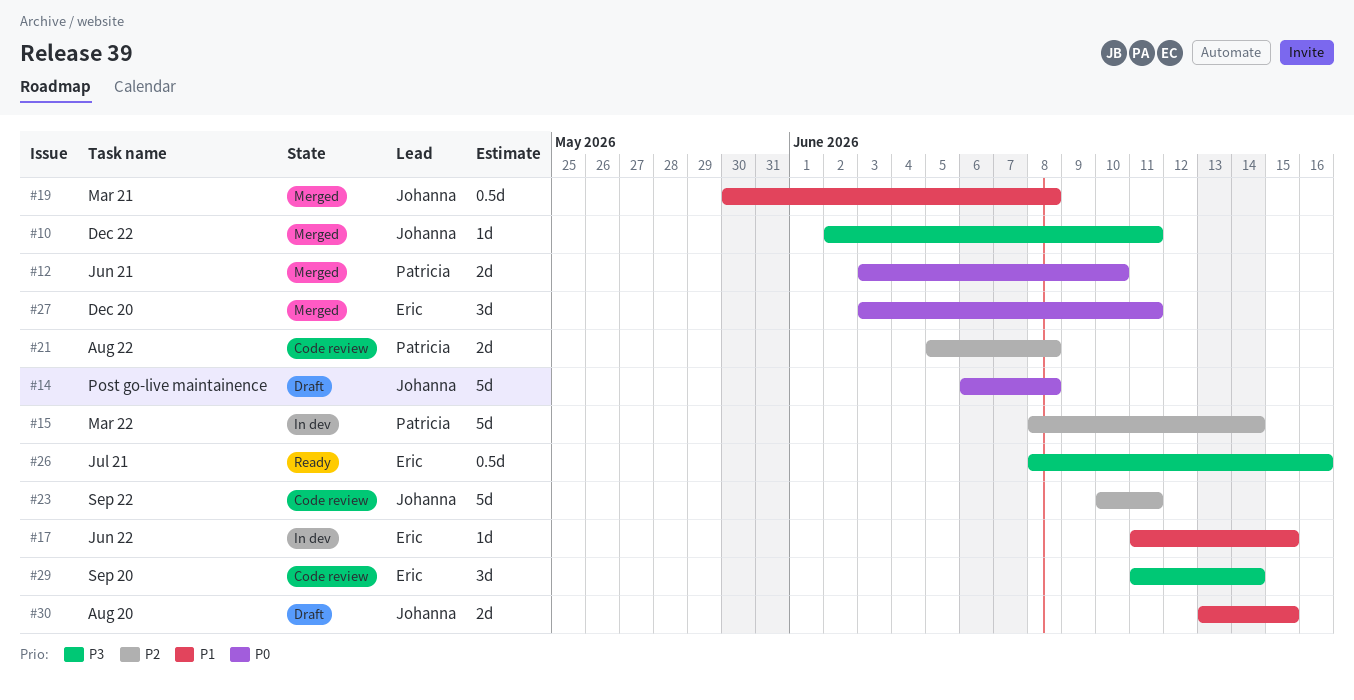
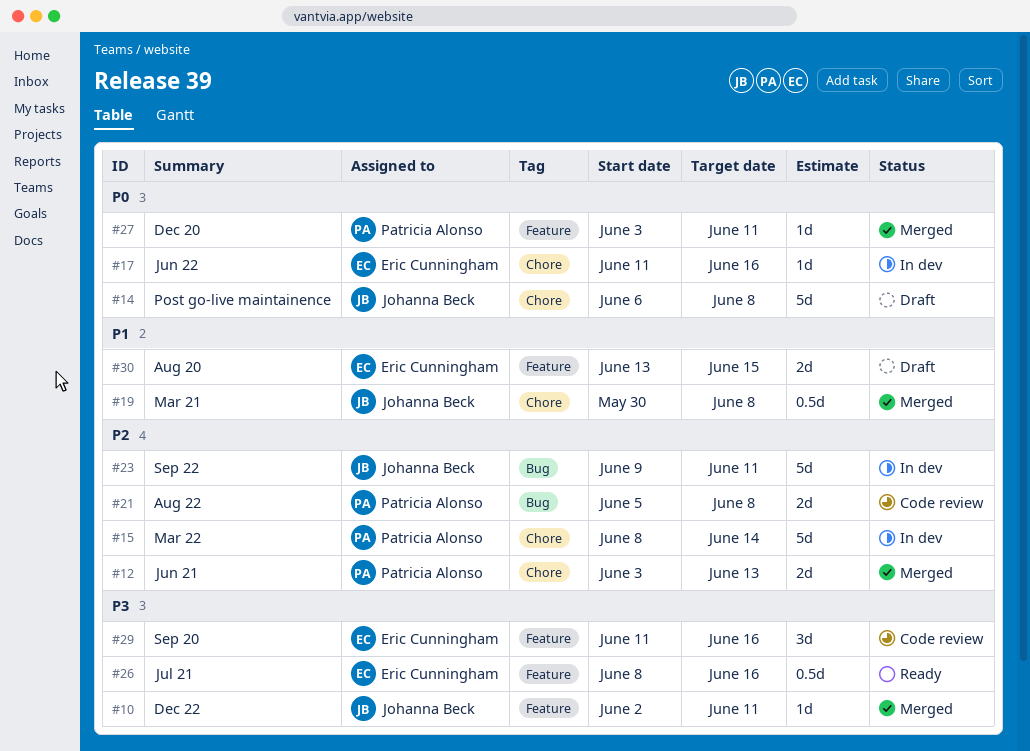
#12, priority: P0 -> P2
#12, due: Jun 10 -> Jun 13
#17, priority: P1 -> P0
#17, due: Jun 15 -> Jun 16
#23, status: Code review -> In dev
#23, start: Jun 10 -> Jun 9
#27, owner: Eric Cunningham -> Patricia Alonso
#27, estimate: 3d -> 1d
#29, due: Jun 14 -> Jun 16
#30, owner: Johanna Beck -> Eric Cunningham

